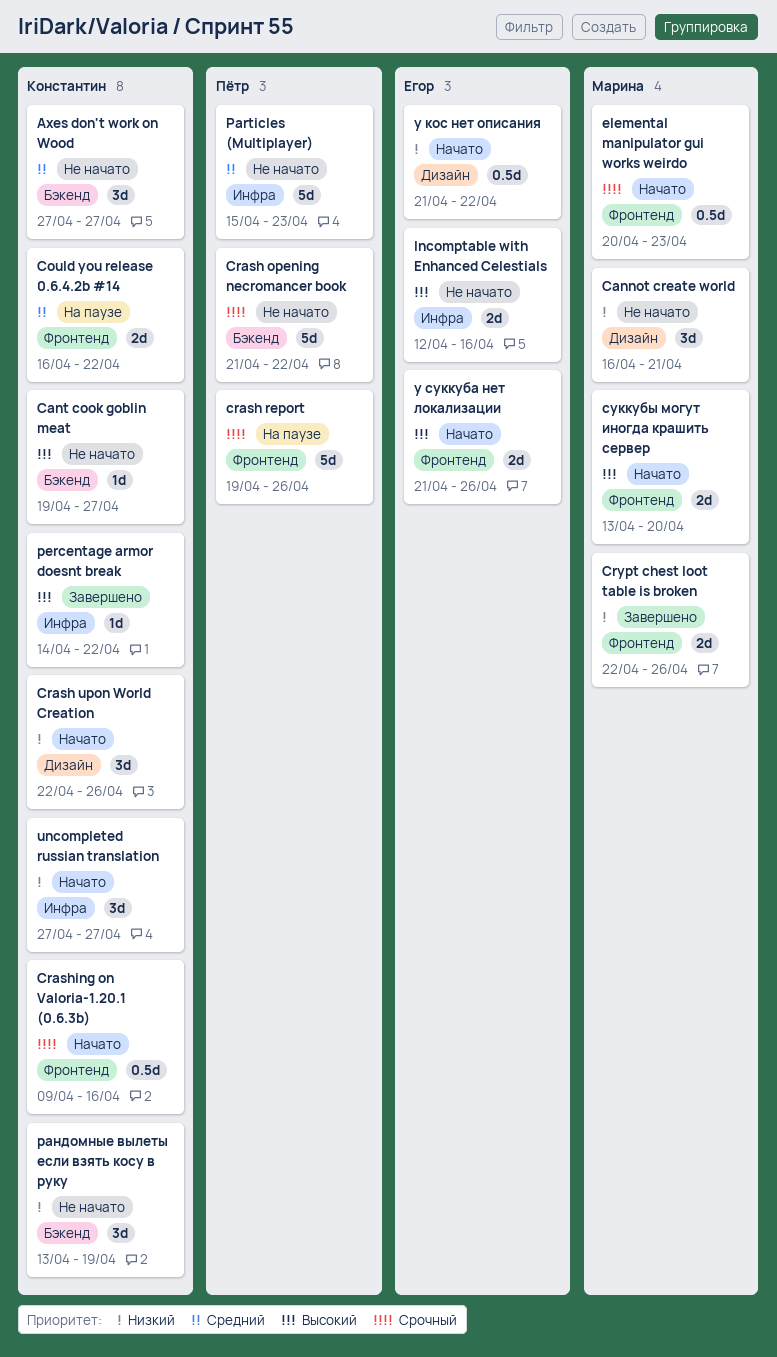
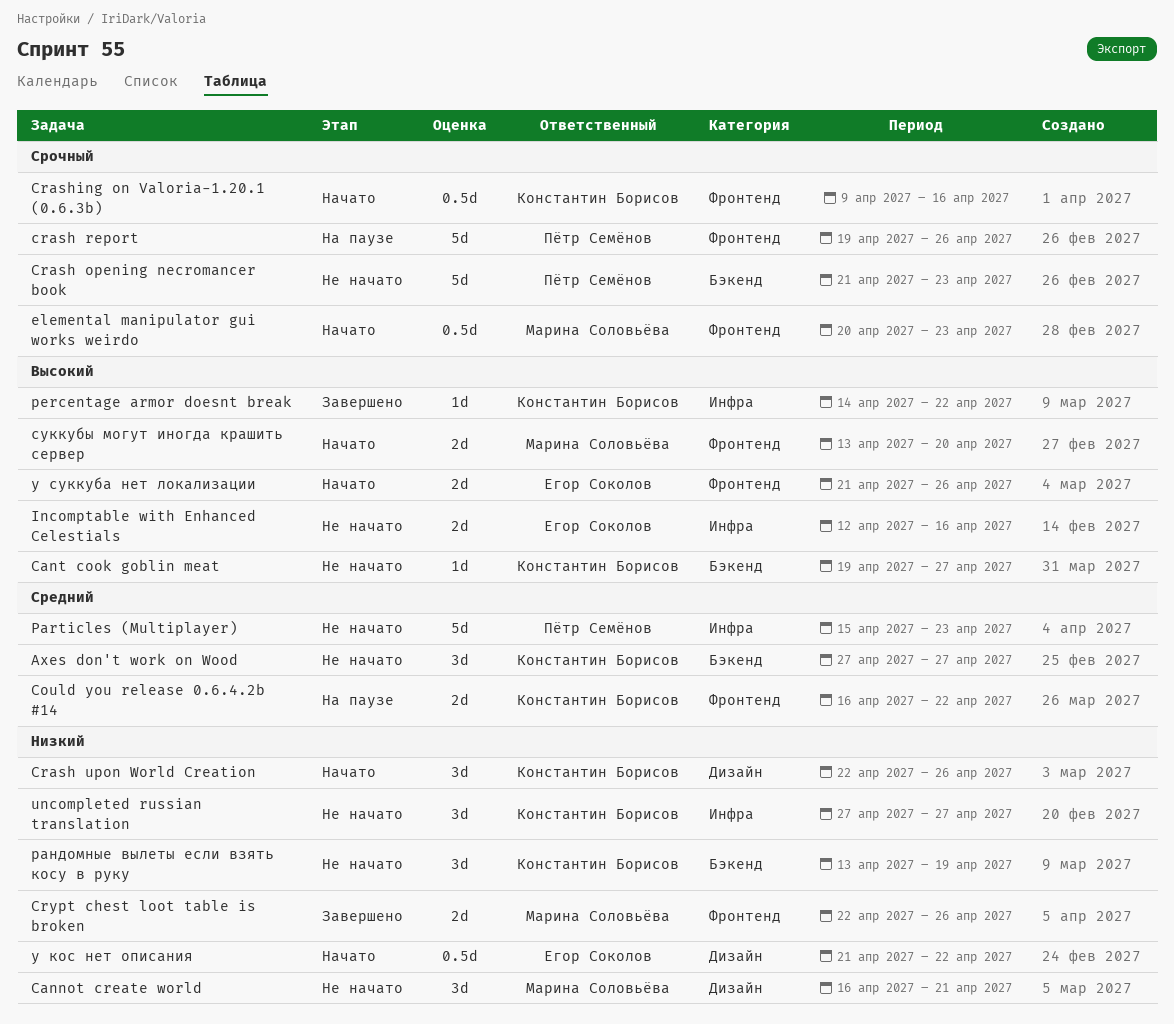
Crash opening necromancer book, due: Apr 22 -> Apr 23
uncompleted russian translation, status: Начато -> Не начато

